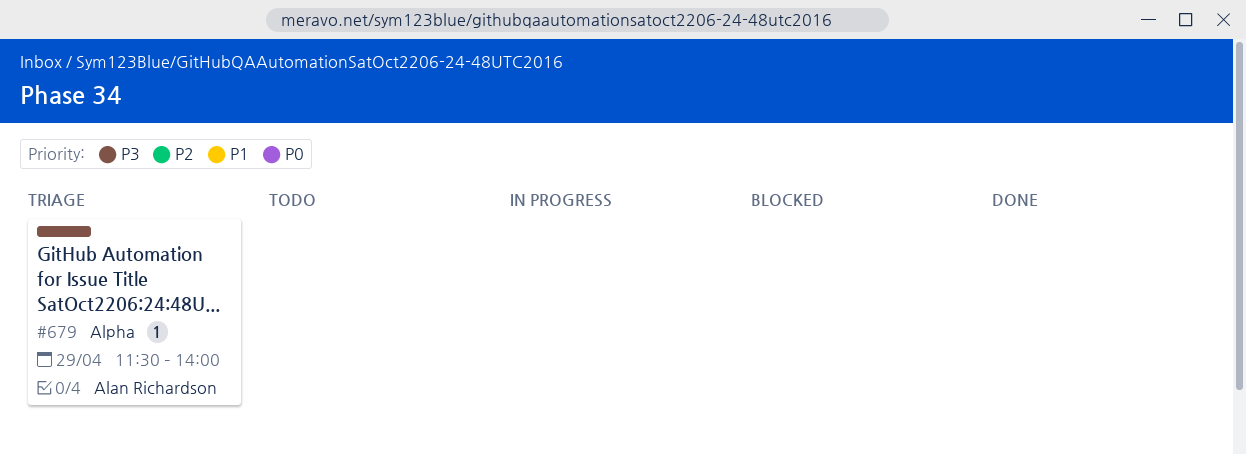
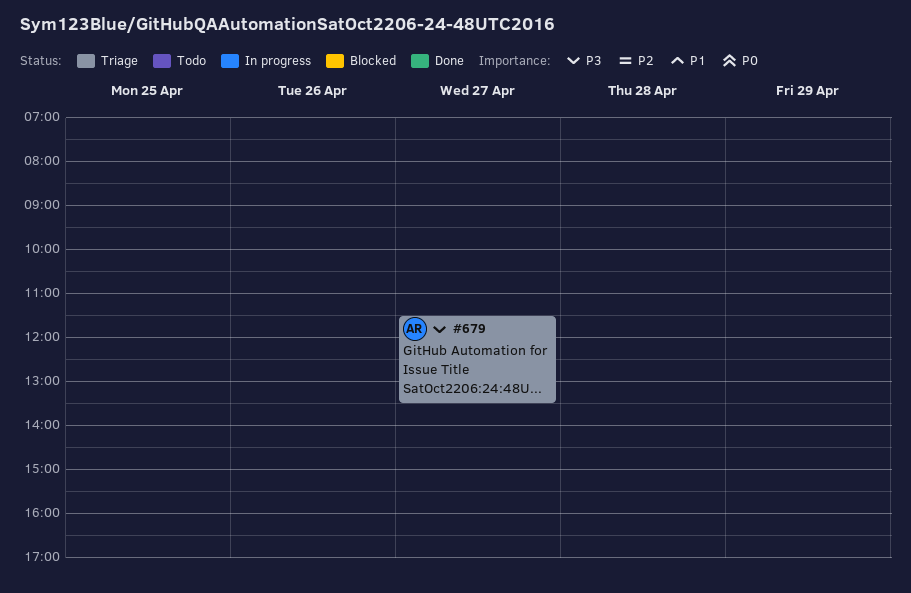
#679, day: Apr 29 -> Apr 27
#679, ends: 14:00 -> 13:30

